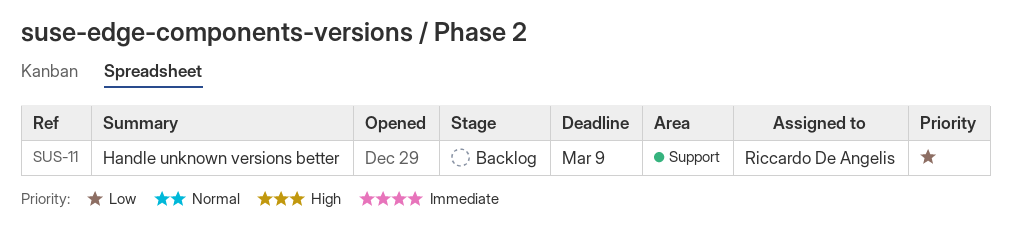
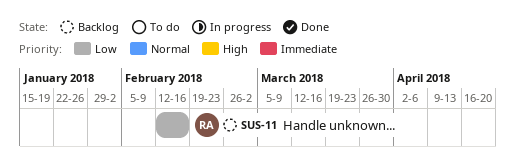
SUS-11, due: Mar 9 -> Feb 16

